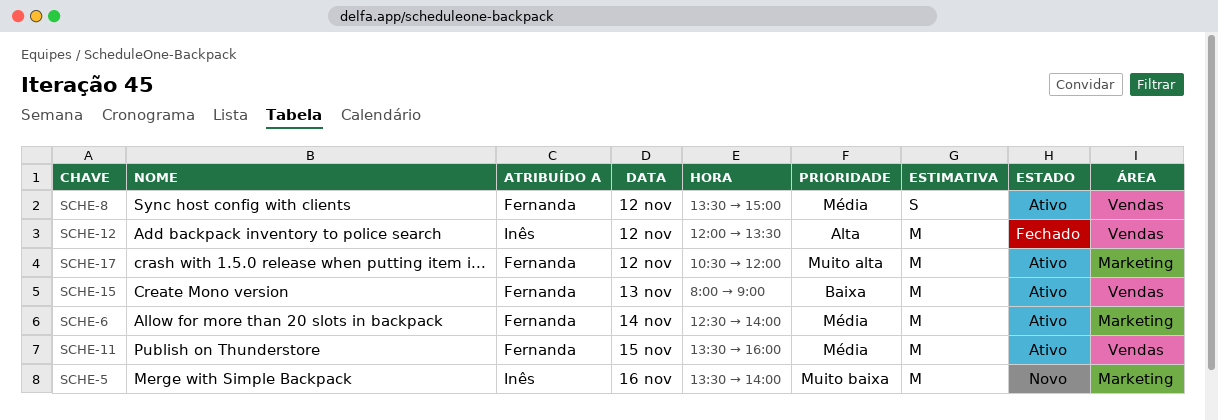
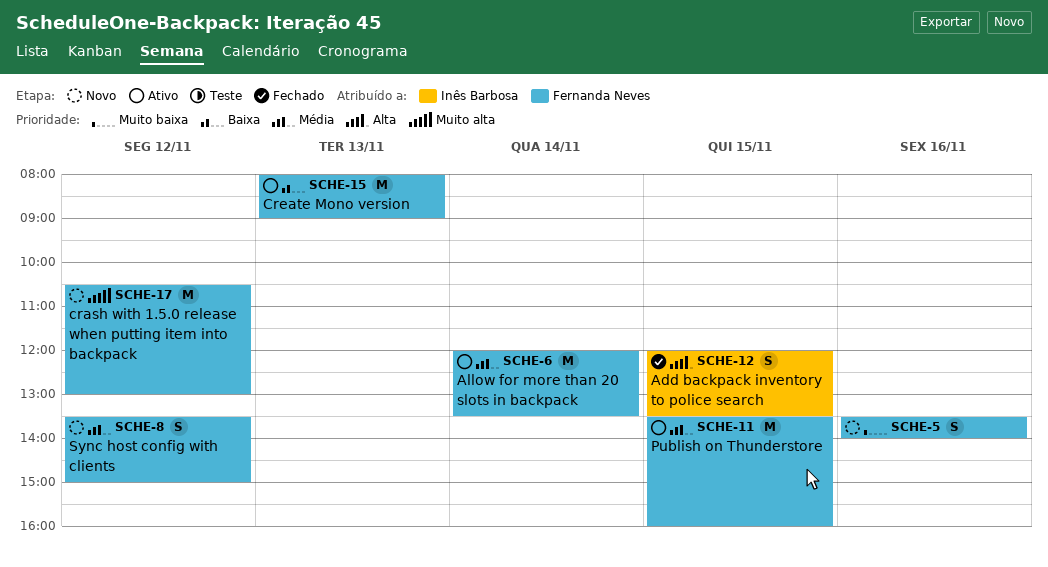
SCHE-5, owner: Inês Barbosa -> Fernanda Neves
SCHE-5, estimate: M -> S
SCHE-6, begins: 12:30 -> 12:00
SCHE-6, ends: 14:00 -> 13:30
SCHE-8, status: Ativo -> Novo
SCHE-12, estimate: M -> S
SCHE-12, day: Nov 12 -> Nov 15
SCHE-17, status: Ativo -> Novo
SCHE-17, ends: 12:00 -> 13:00

